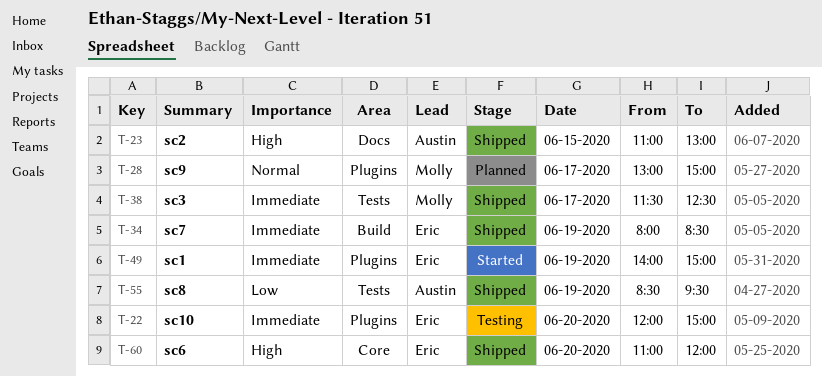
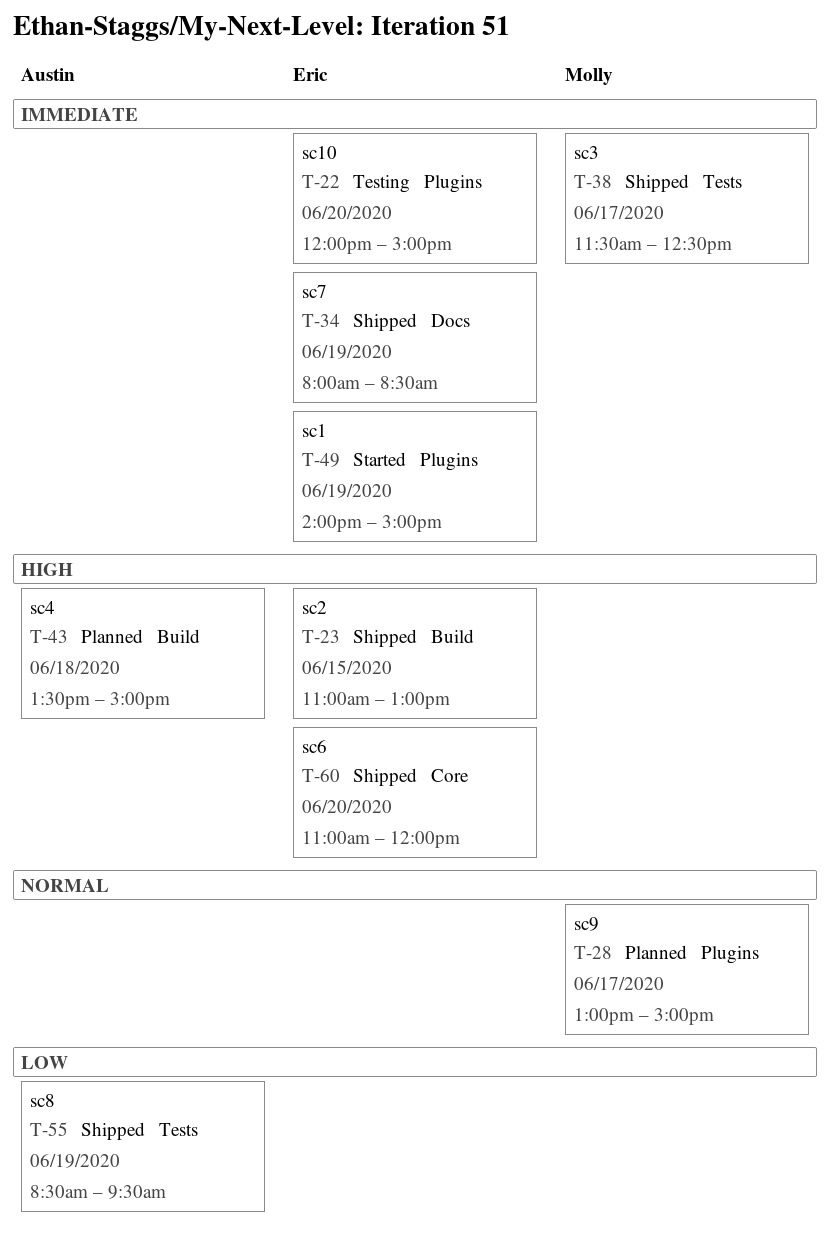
T-23, owner: Austin -> Eric
T-23, label: Docs -> Build
T-34, label: Build -> Docs
T-43: none -> present

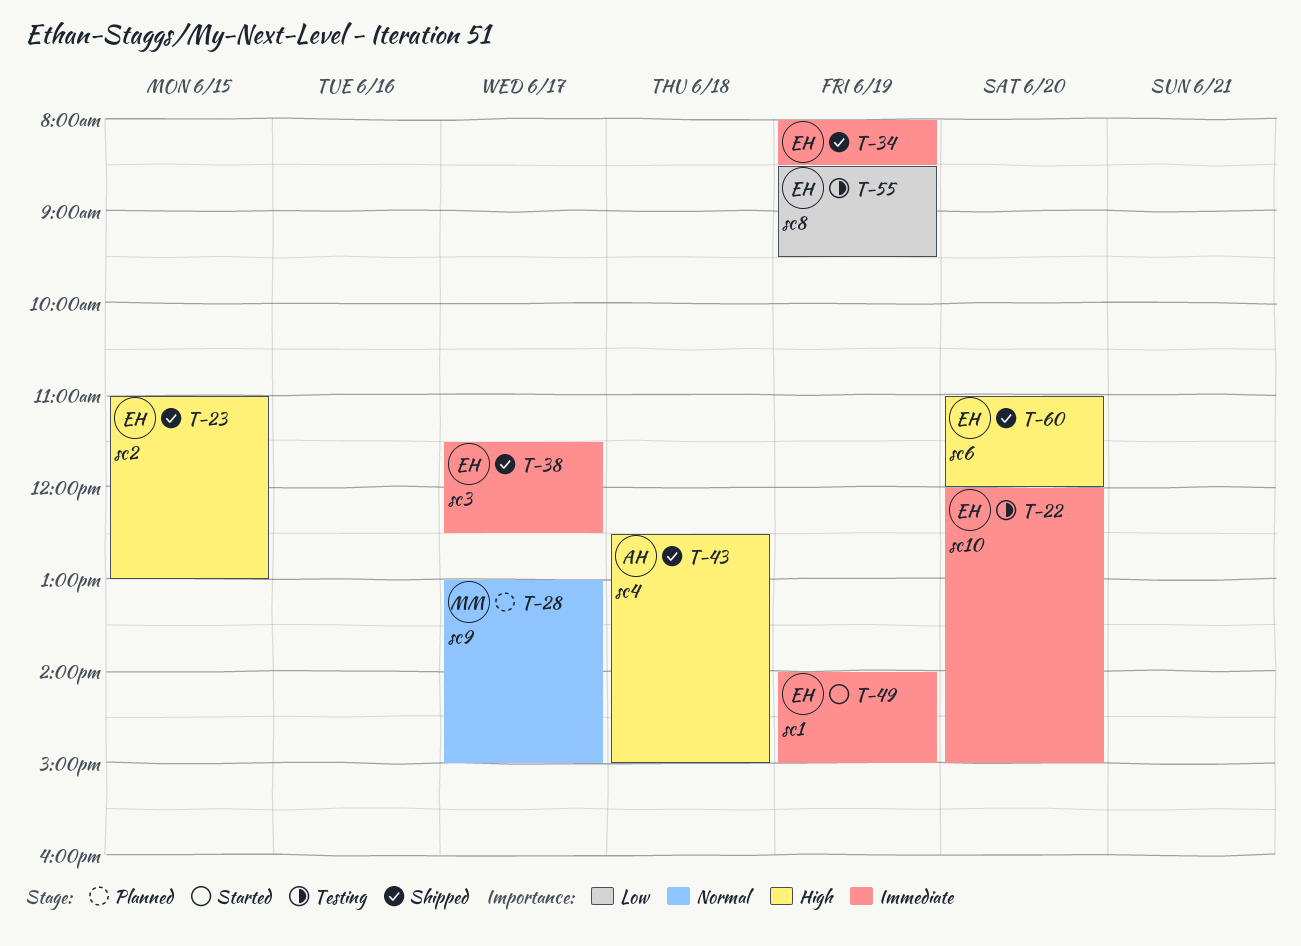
T-38, owner: Molly -> Eric
T-43, status: Planned -> Shipped
T-43, begins: 13:30 -> 12:30
T-55, status: Shipped -> Testing
T-55, owner: Austin -> Eric

